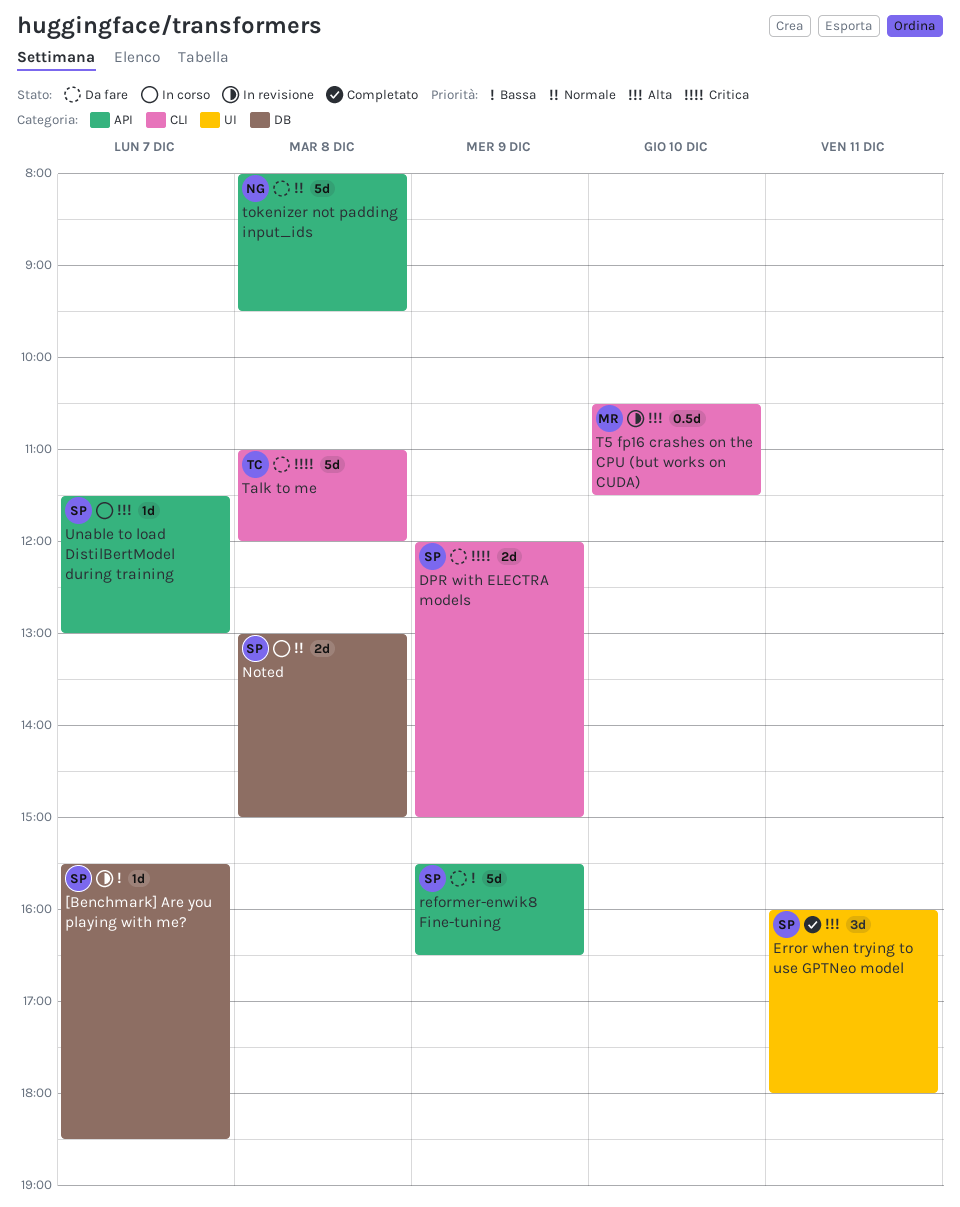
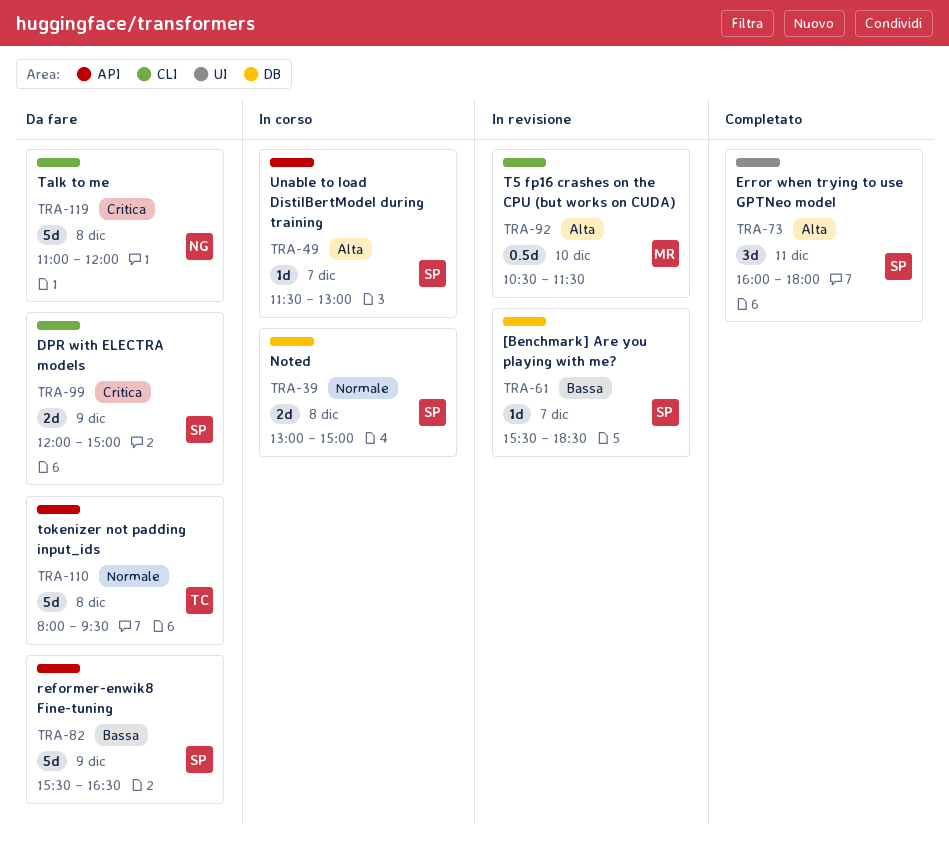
Talk to me, owner: TC -> NG
tokenizer not padding input_ids, owner: NG -> TC

